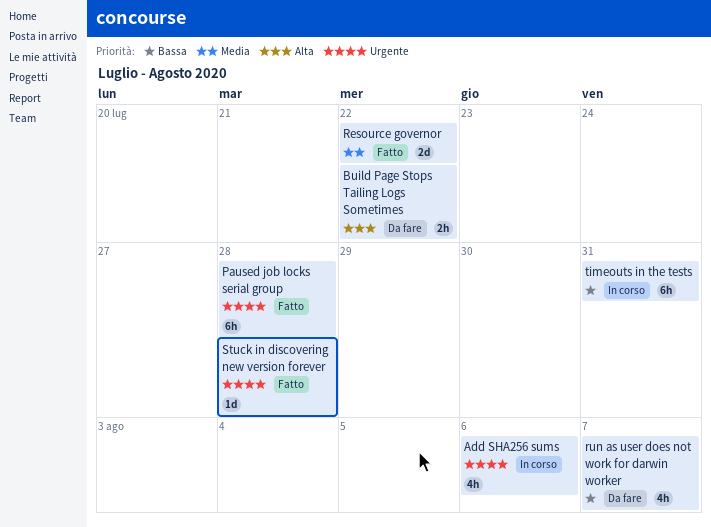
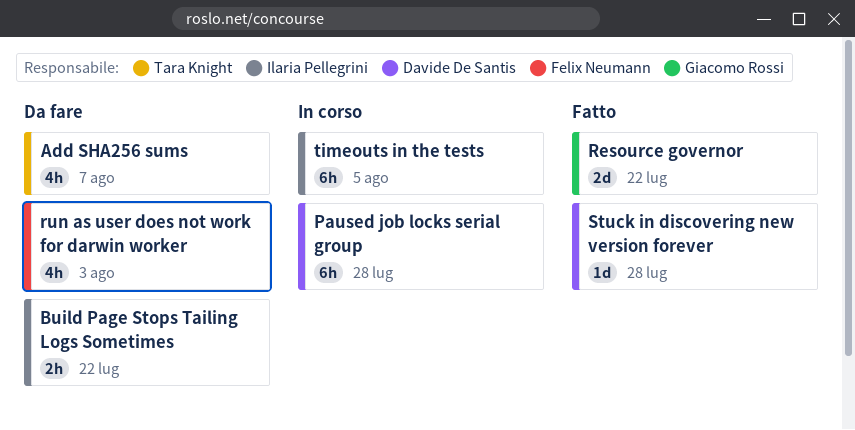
Add SHA256 sums, status: In corso -> Da fare
Add SHA256 sums, due: Aug 6 -> Aug 7
Paused job locks serial group, status: Fatto -> In corso
run as user does not work for darwin worker, due: Aug 7 -> Aug 3
timeouts in the tests, due: Jul 31 -> Aug 5

